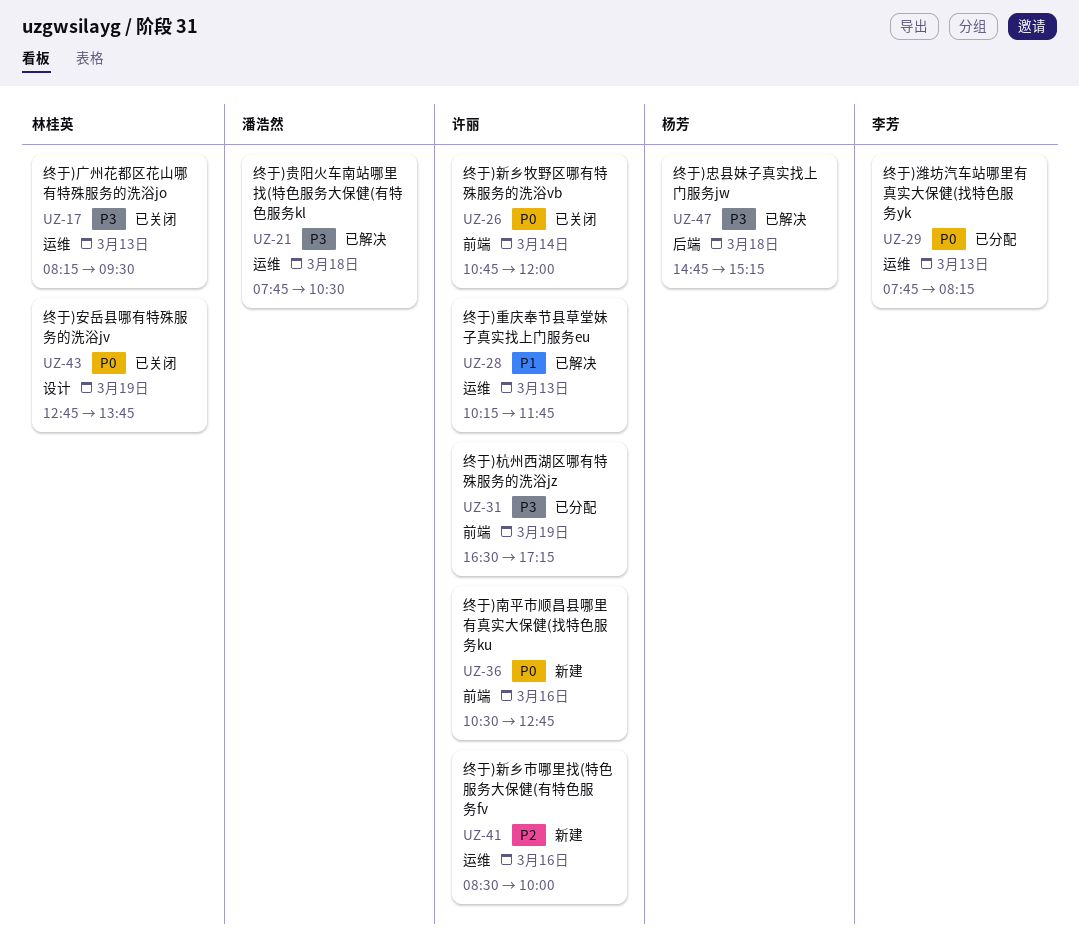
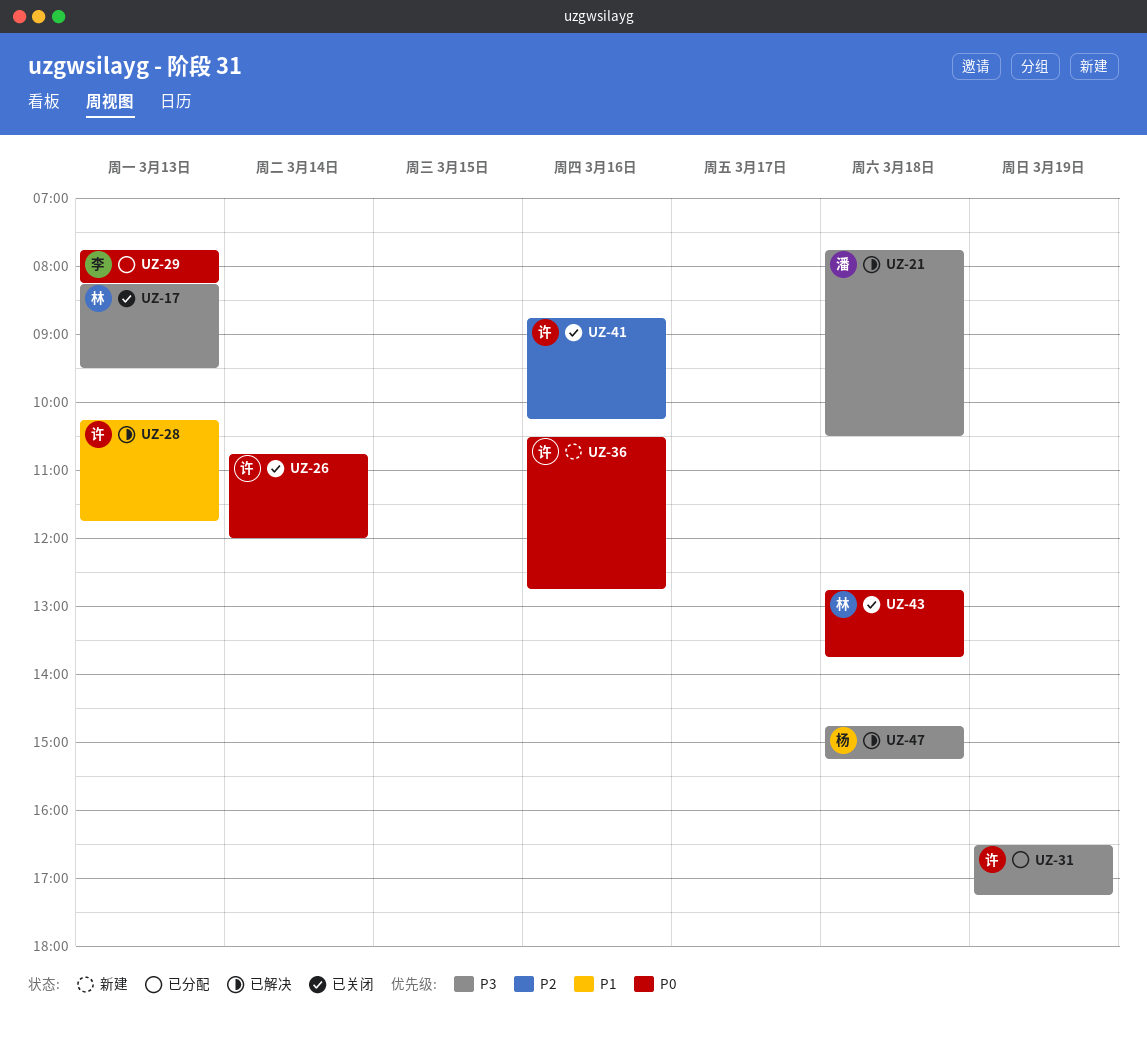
UZ-41, status: 新建 -> 已关闭
UZ-41, begins: 08:30 -> 08:45
UZ-41, ends: 10:00 -> 10:15
UZ-43, day: Mar 19 -> Mar 18

